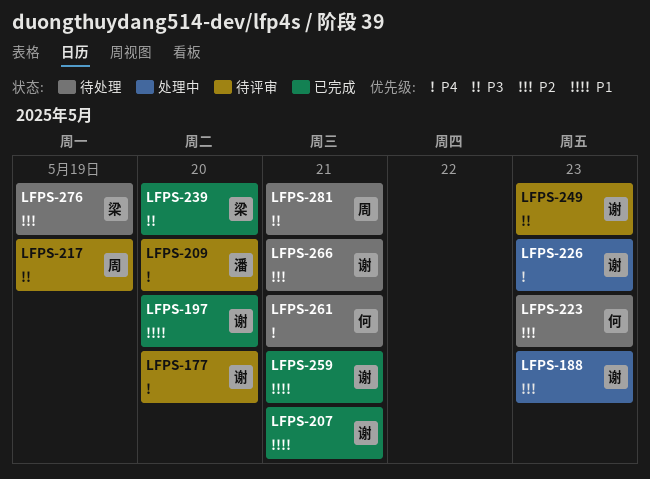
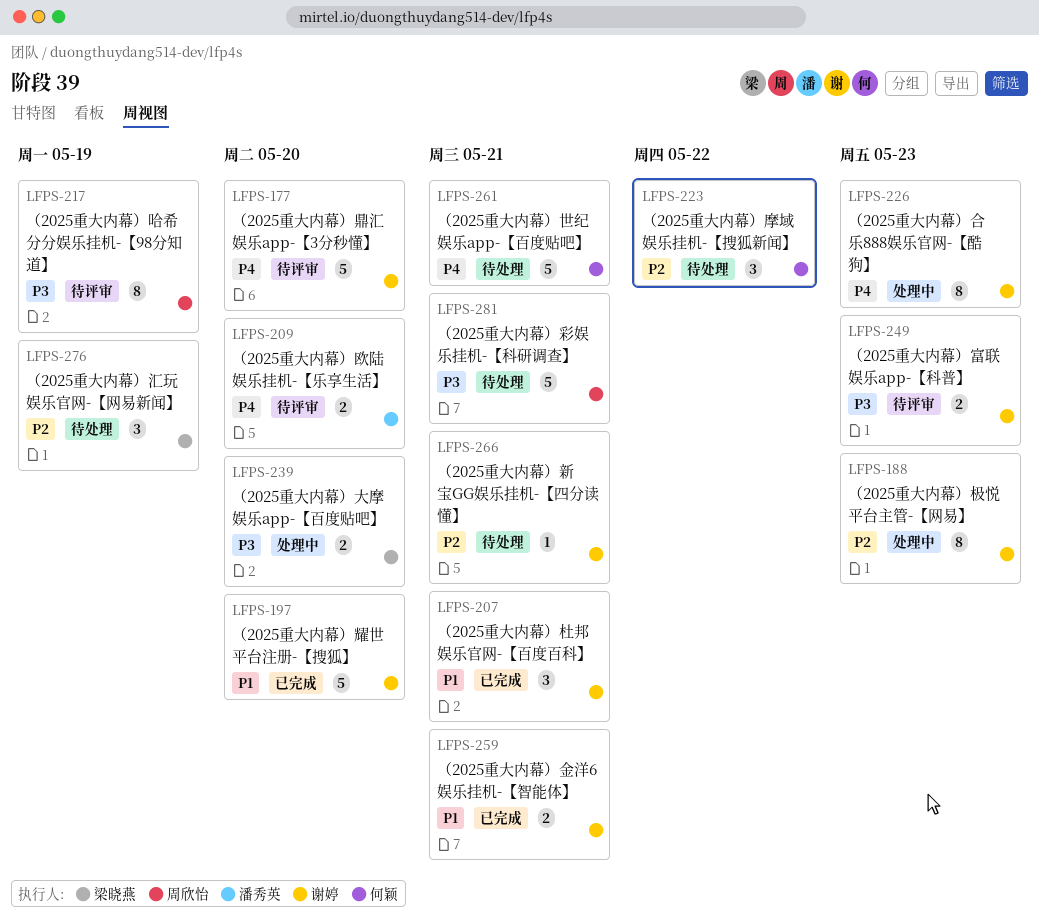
LFPS-223, due: May 23 -> May 22
LFPS-239, status: 已完成 -> 处理中

